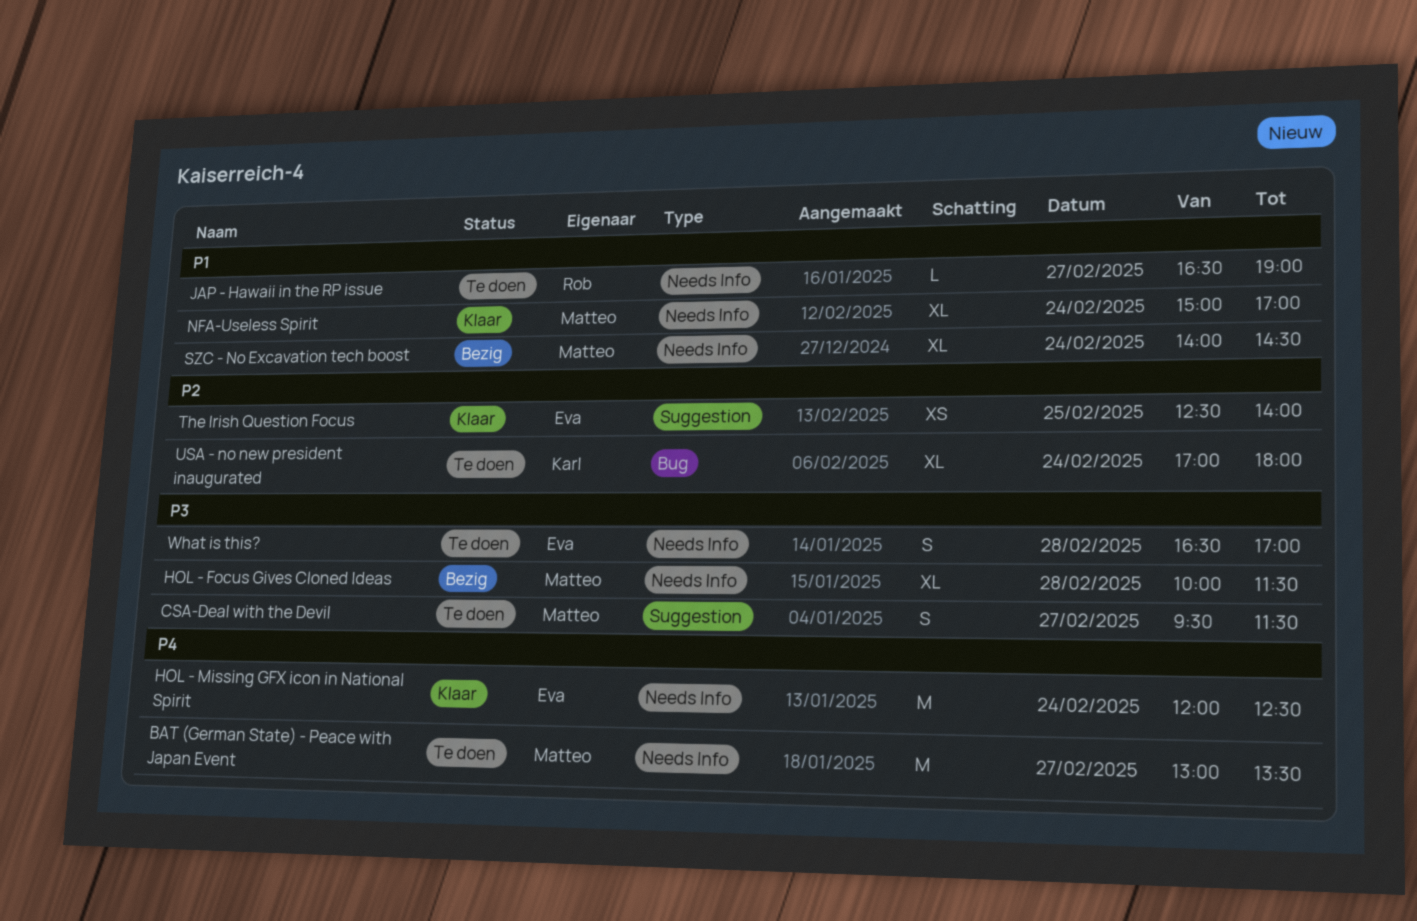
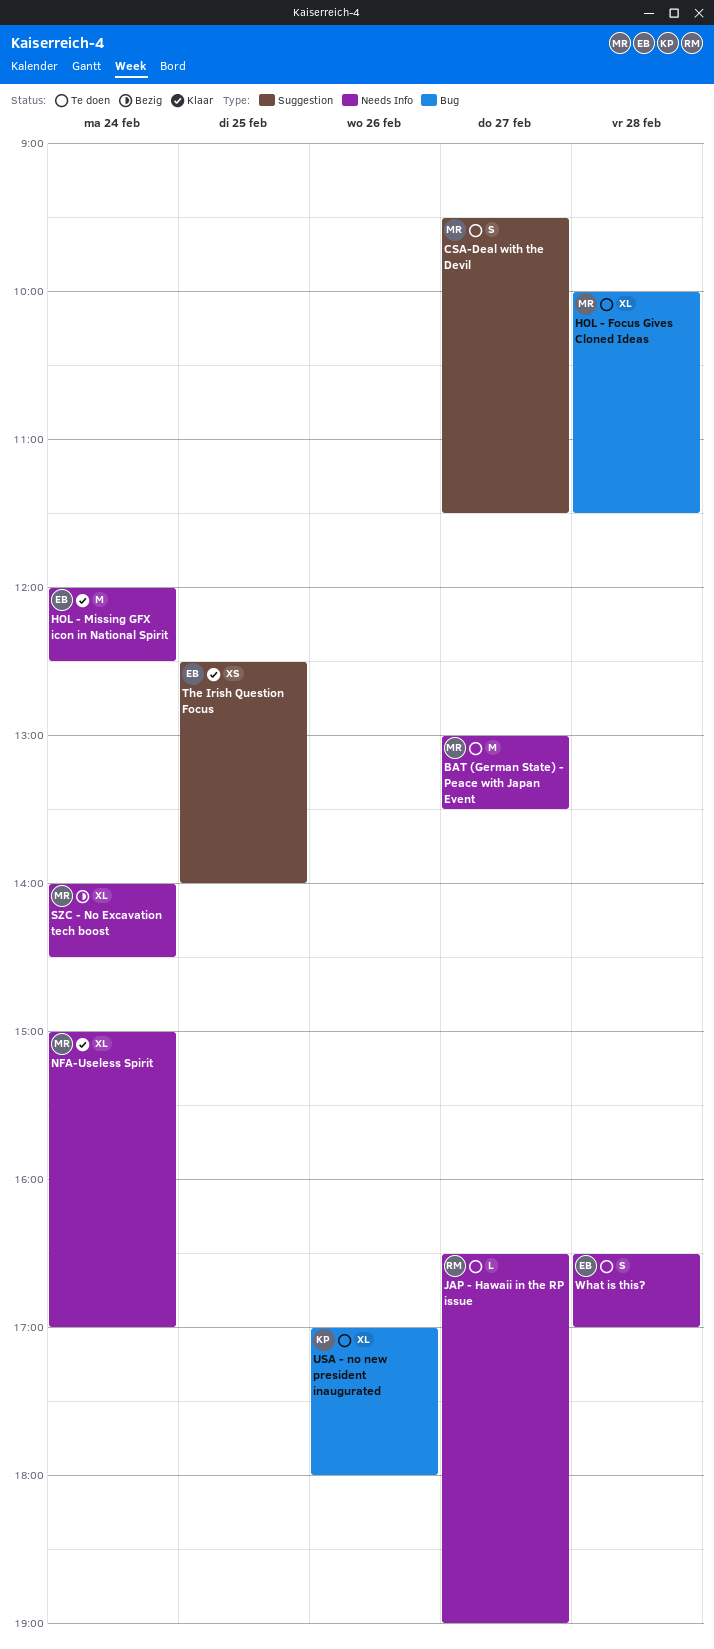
HOL - Focus Gives Cloned Ideas, status: Bezig -> Te doen
HOL - Focus Gives Cloned Ideas, label: Needs Info -> Bug
USA - no new president inaugurated, day: Feb 24 -> Feb 26

